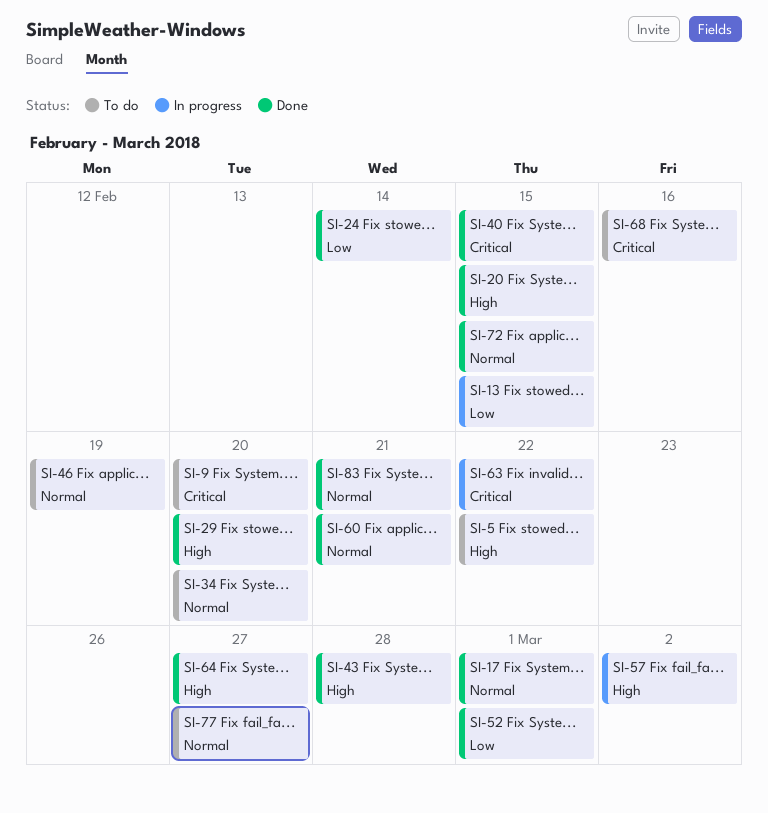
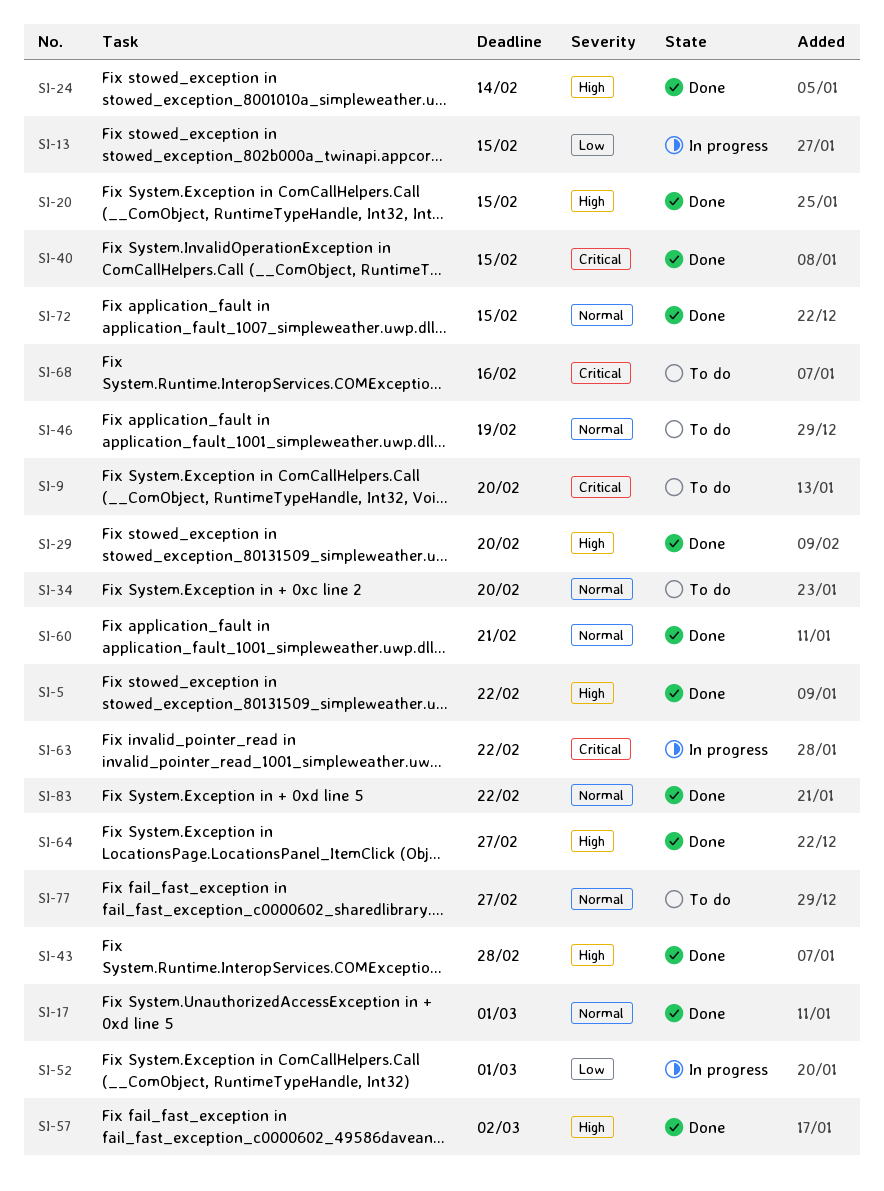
SI-5, status: To do -> Done
SI-24, priority: Low -> High
SI-52, status: Done -> In progress
SI-57, status: In progress -> Done
SI-83, due: Feb 21 -> Feb 22

